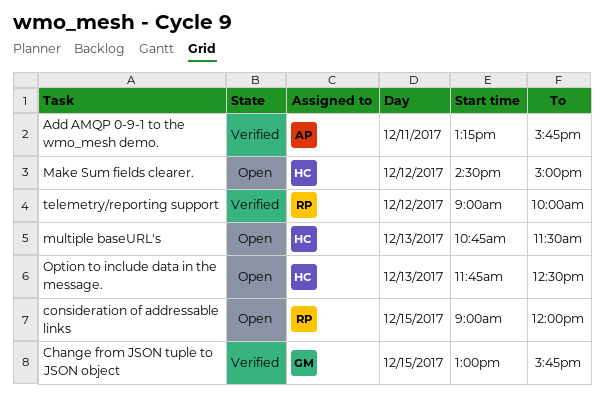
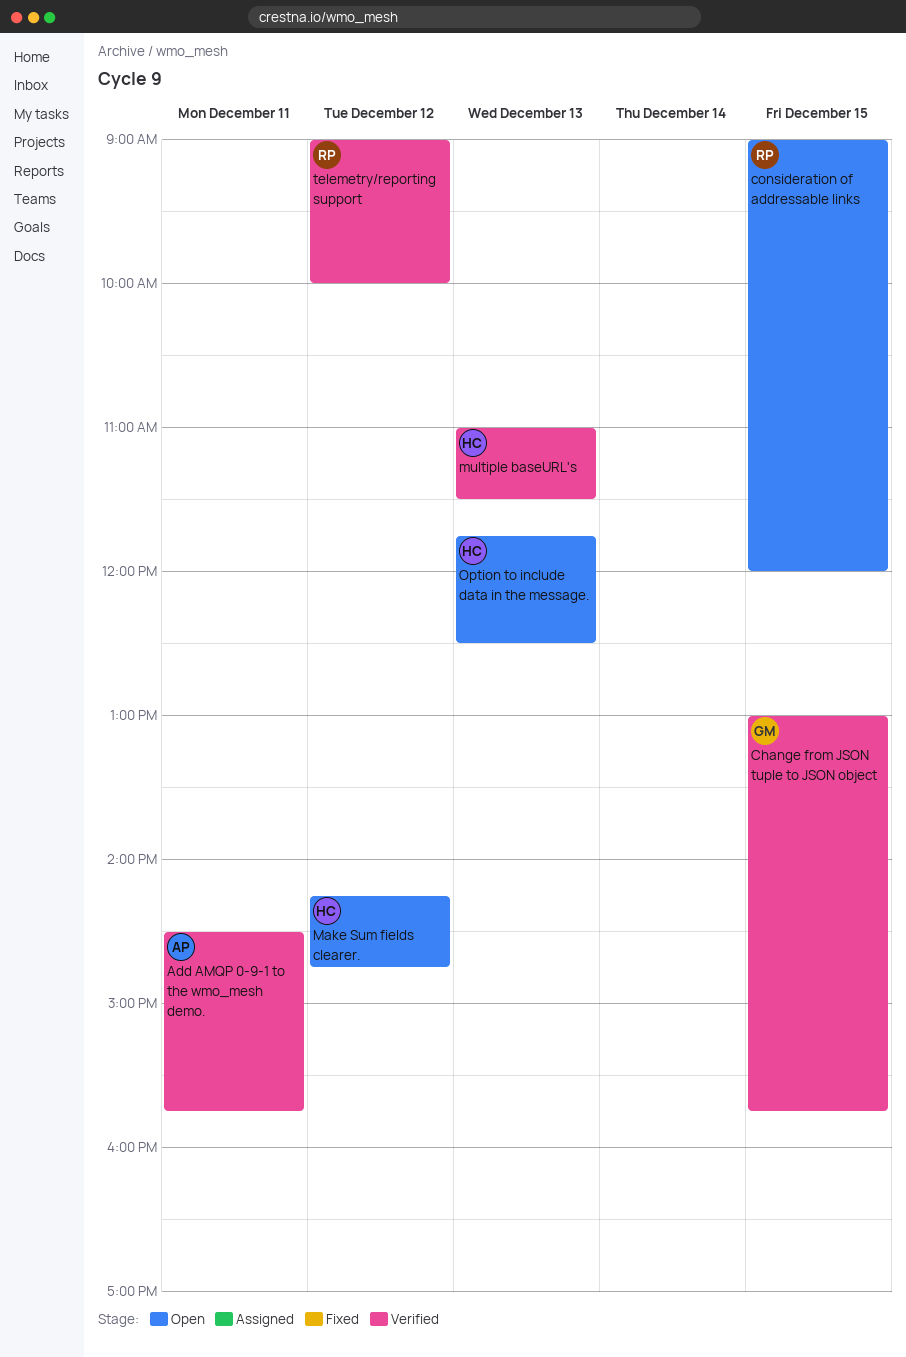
Add AMQP 0-9-1 to the wmo_mesh demo., begins: 13:15 -> 14:30
Make Sum fields clearer., begins: 14:30 -> 14:15
Make Sum fields clearer., ends: 15:00 -> 14:45
multiple baseURL's, status: Open -> Verified
multiple baseURL's, begins: 10:45 -> 11:00

